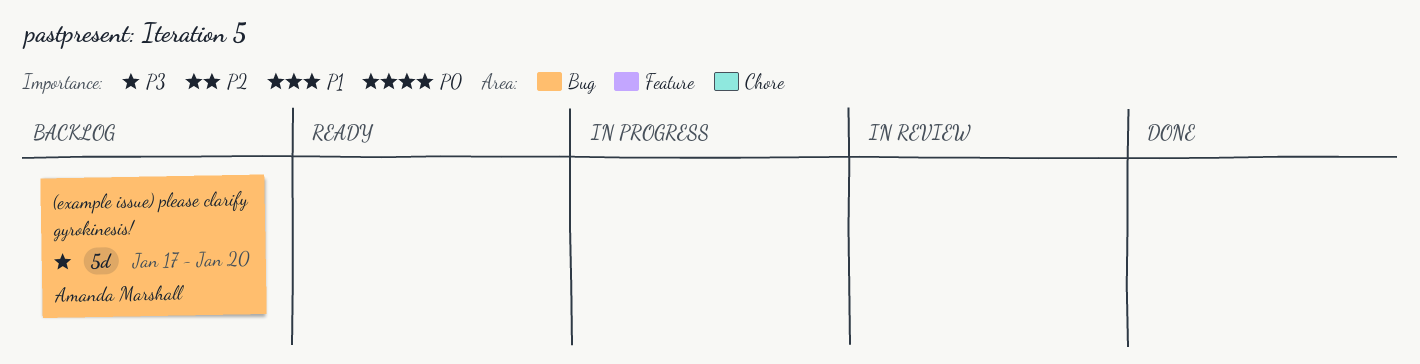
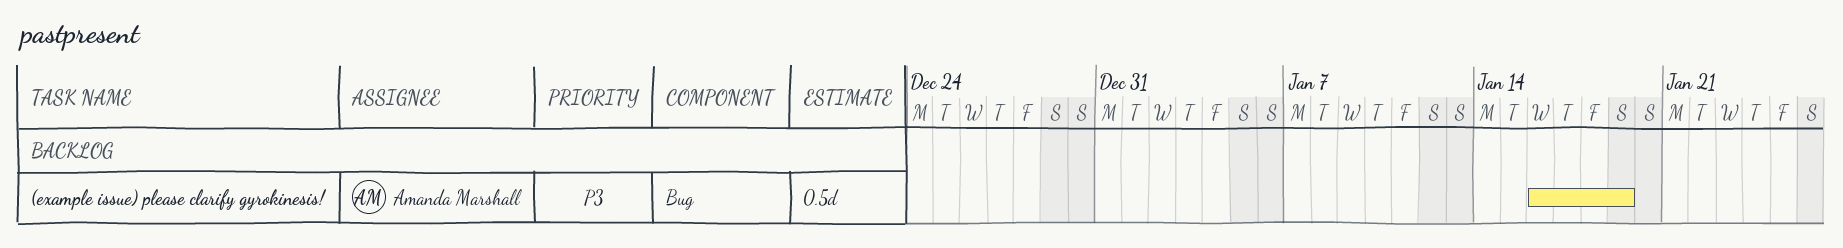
(example issue) please clarify gyrokinesis!, estimate: 5d -> 0.5d
(example issue) please clarify gyrokinesis!, start: Jan 17 -> Jan 16
(example issue) please clarify gyrokinesis!, due: Jan 20 -> Jan 19

